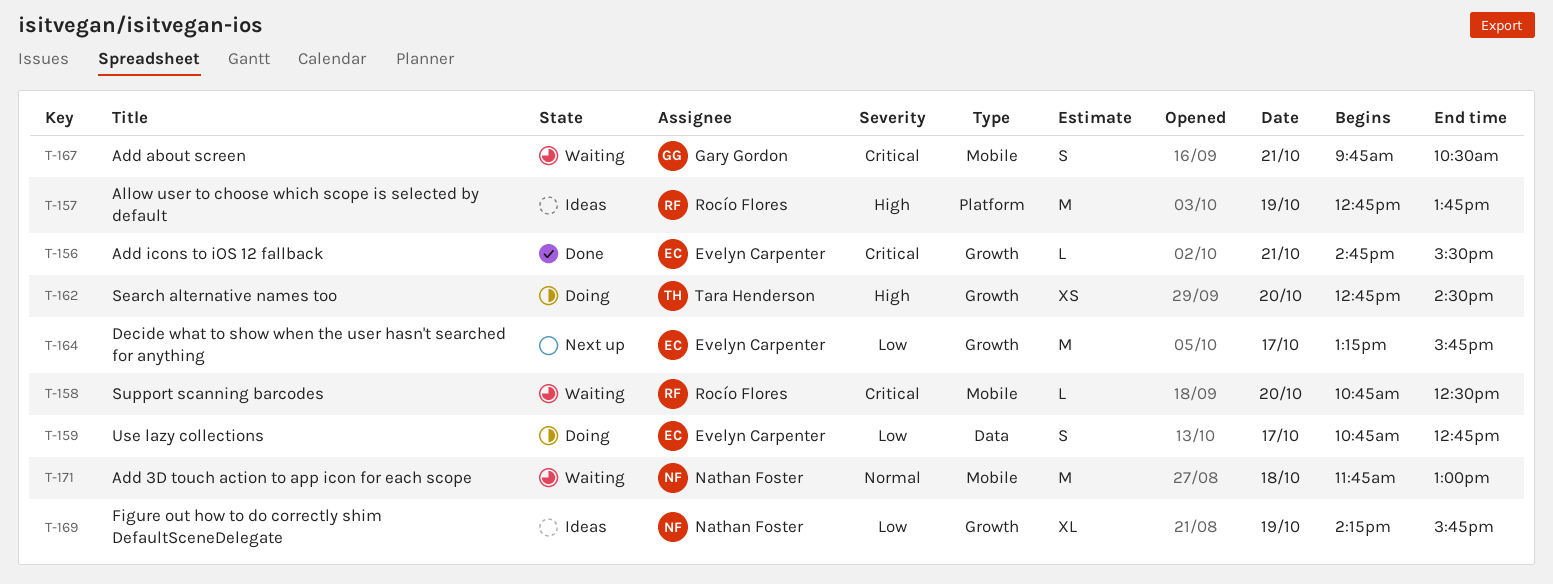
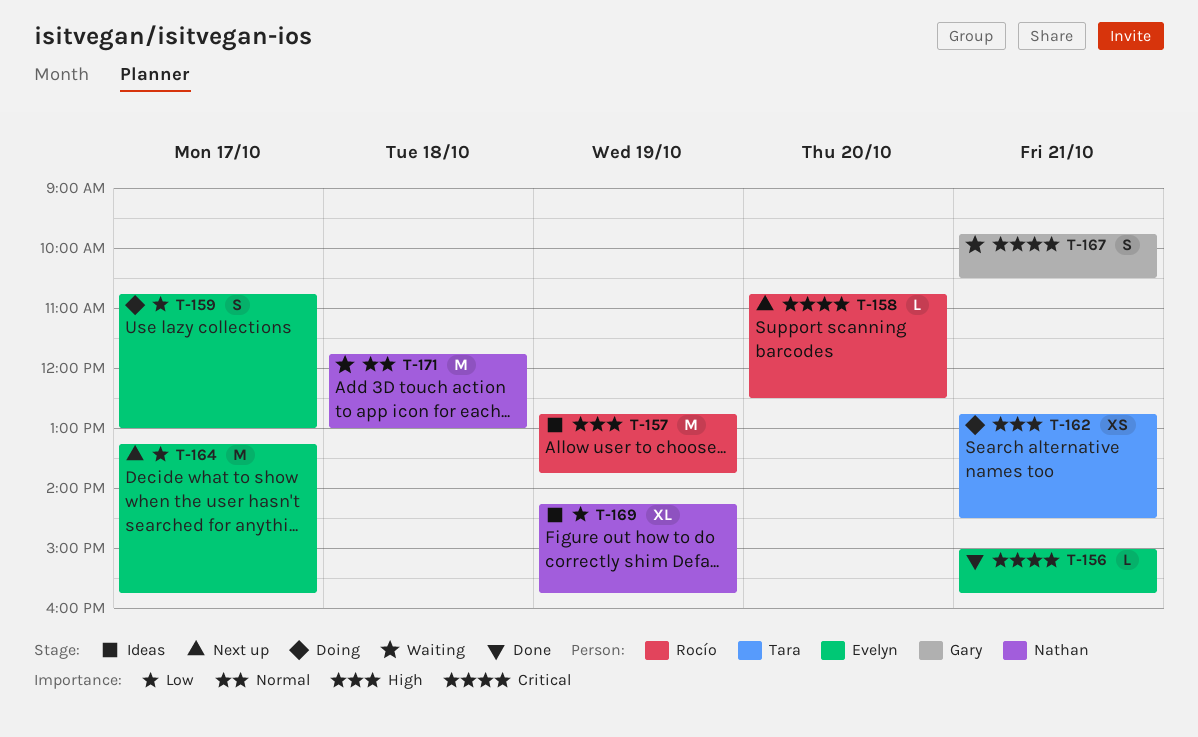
T-156, begins: 14:45 -> 15:00
T-156, ends: 15:30 -> 15:45
T-158, status: Waiting -> Next up
T-159, ends: 12:45 -> 13:00
T-162, day: Oct 20 -> Oct 21

